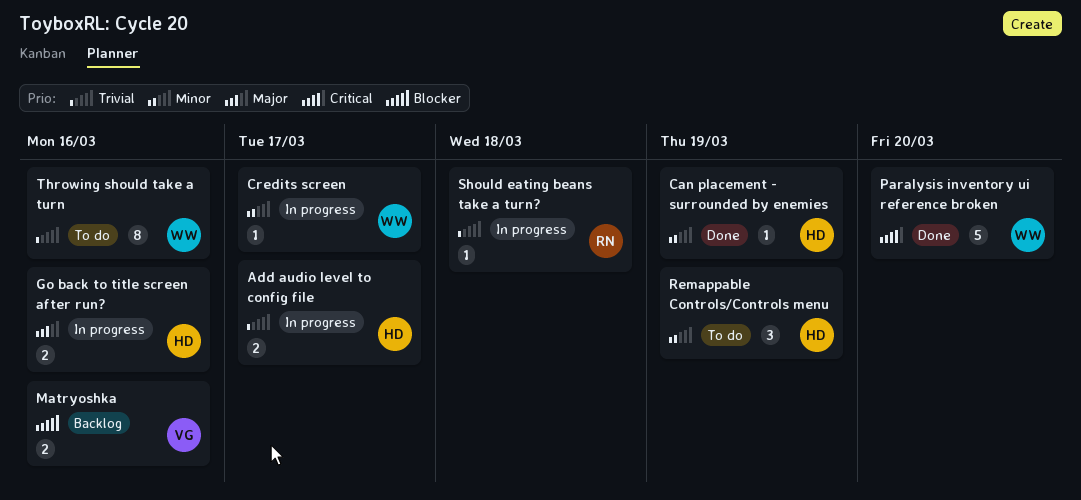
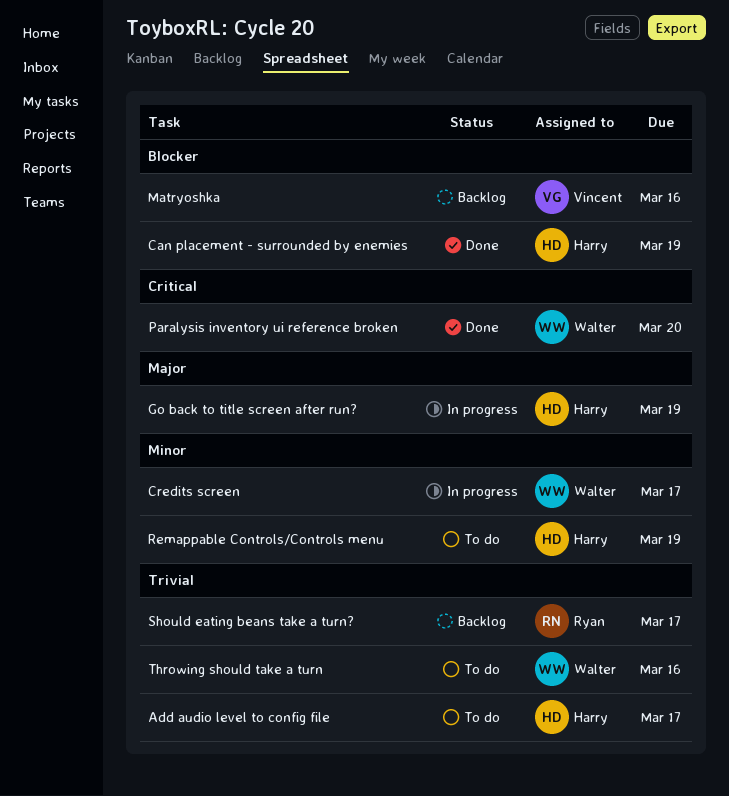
Add audio level to config file, status: In progress -> To do
Can placement - surrounded by enemies, priority: Minor -> Blocker
Go back to title screen after run?, due: Mar 16 -> Mar 19
Should eating beans take a turn?, status: In progress -> Backlog
Should eating beans take a turn?, due: Mar 18 -> Mar 17

